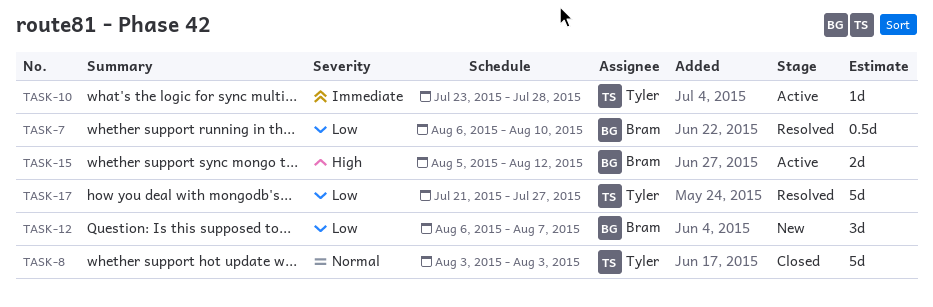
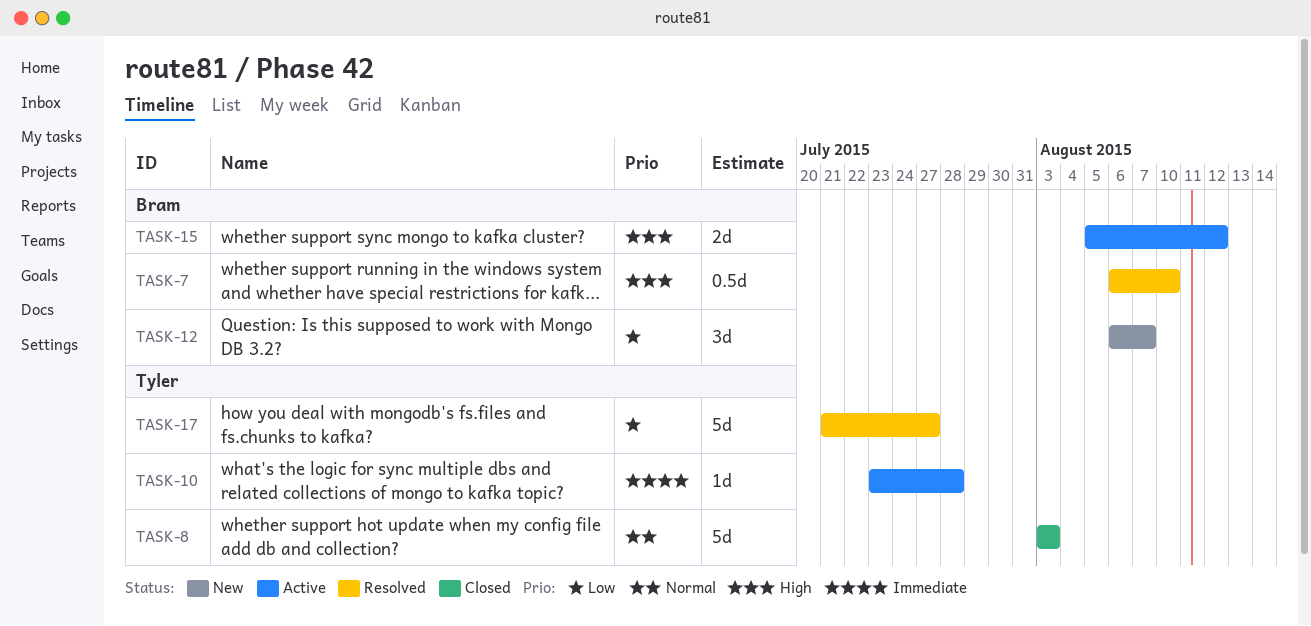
TASK-7, priority: Low -> High

